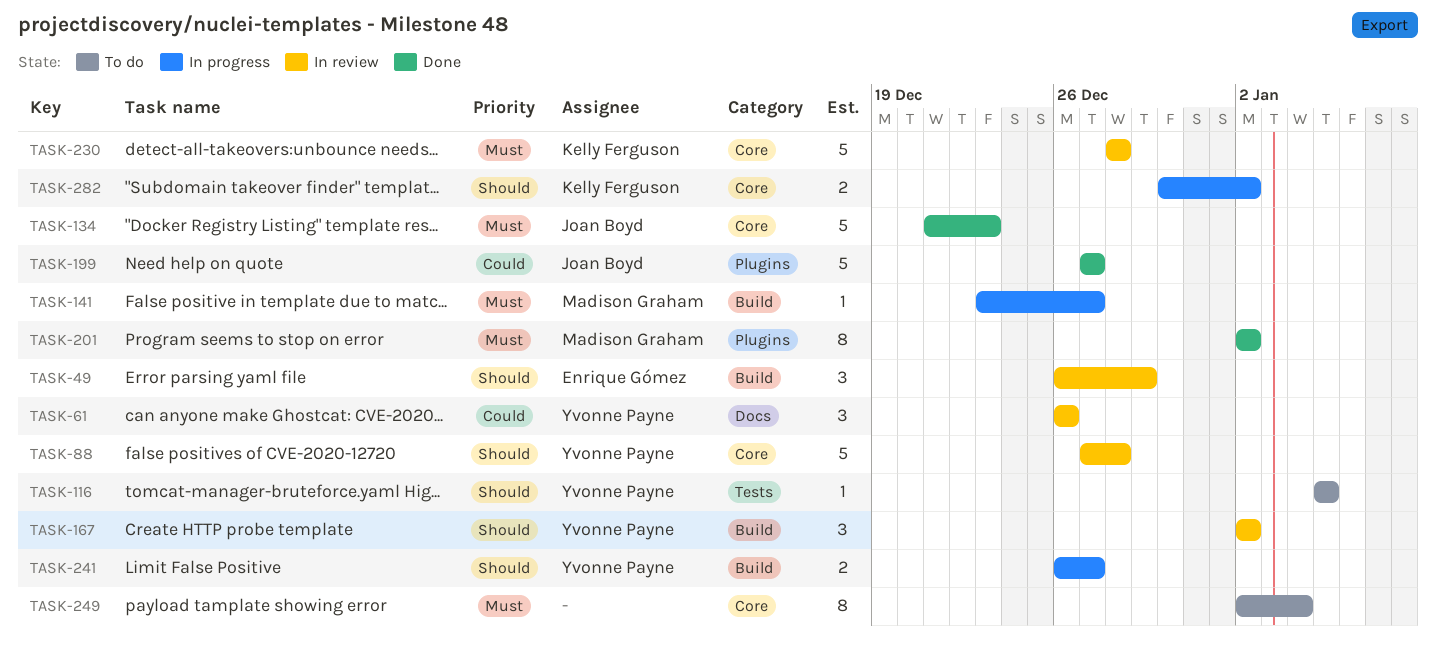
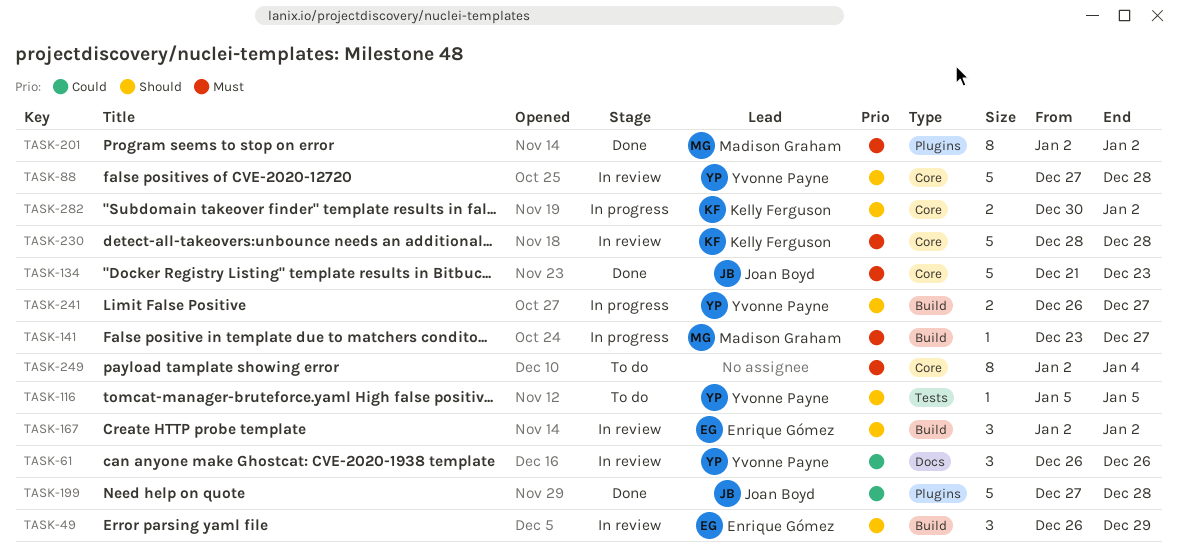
TASK-167, owner: Yvonne Payne -> Enrique Gómez
TASK-199, due: Dec 27 -> Dec 28

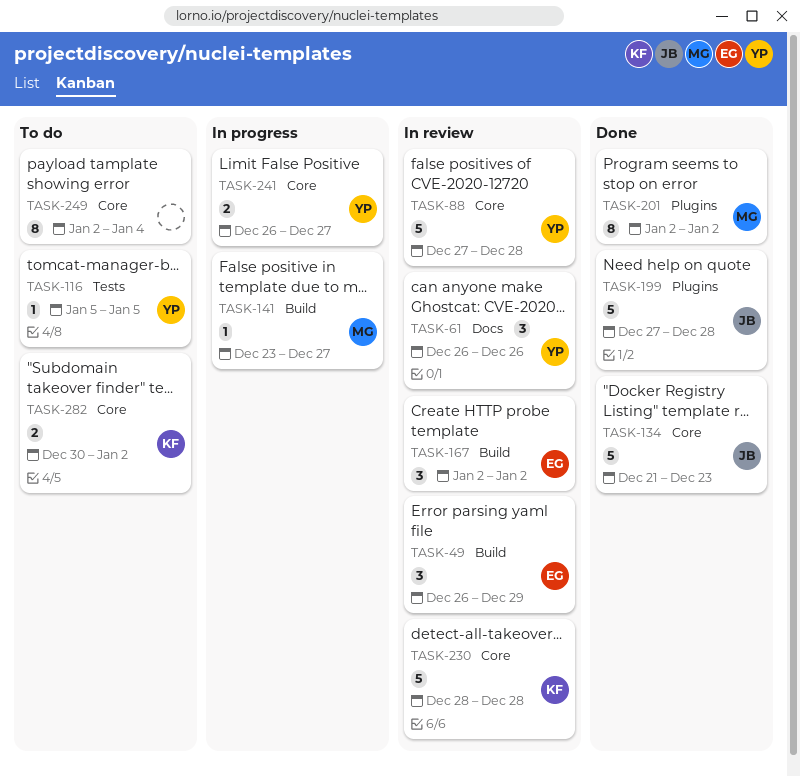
TASK-241, label: Build -> Core
TASK-282, status: In progress -> To do

